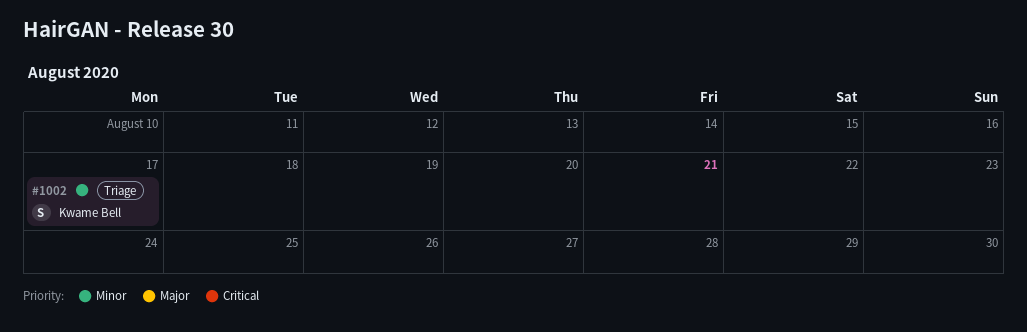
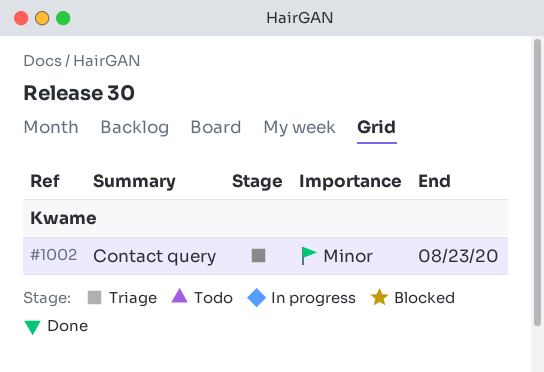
#1002, due: Aug 17 -> Aug 23

